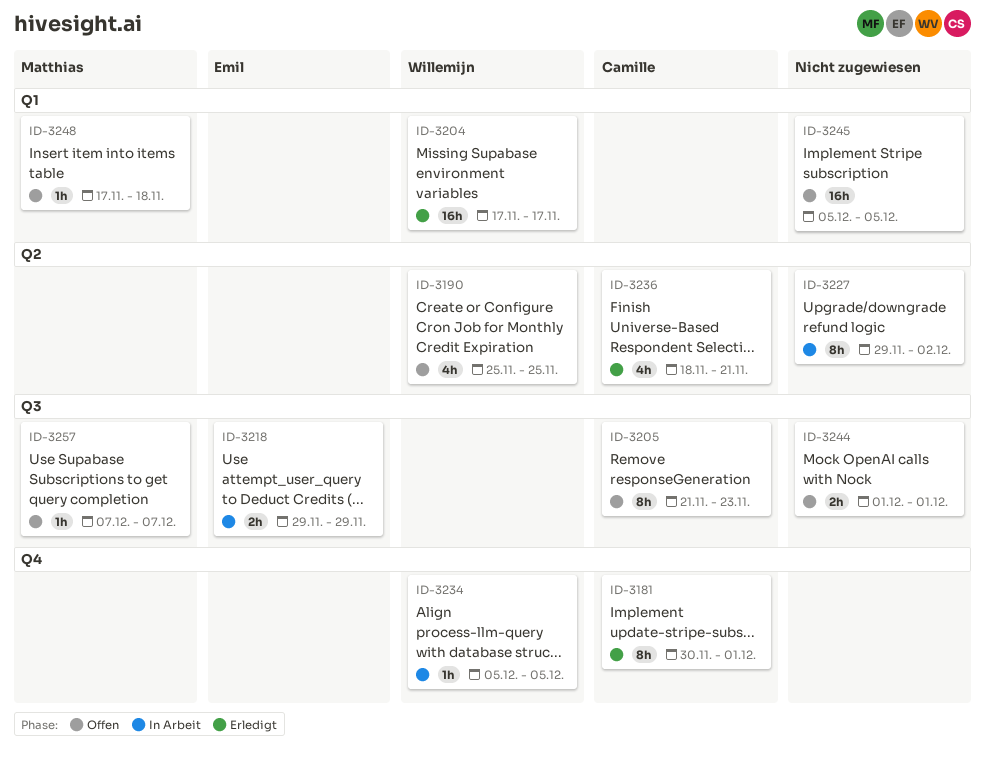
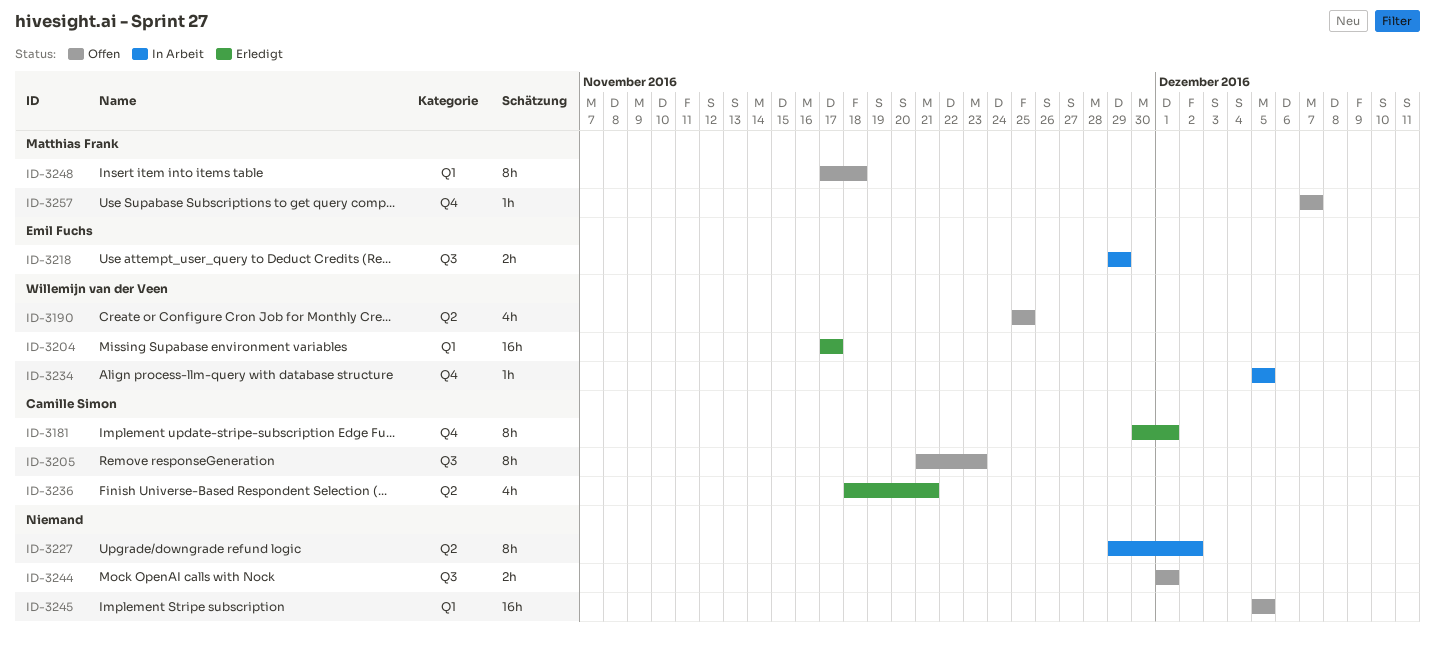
ID-3248, estimate: 1h -> 8h
ID-3257, label: Q3 -> Q4

